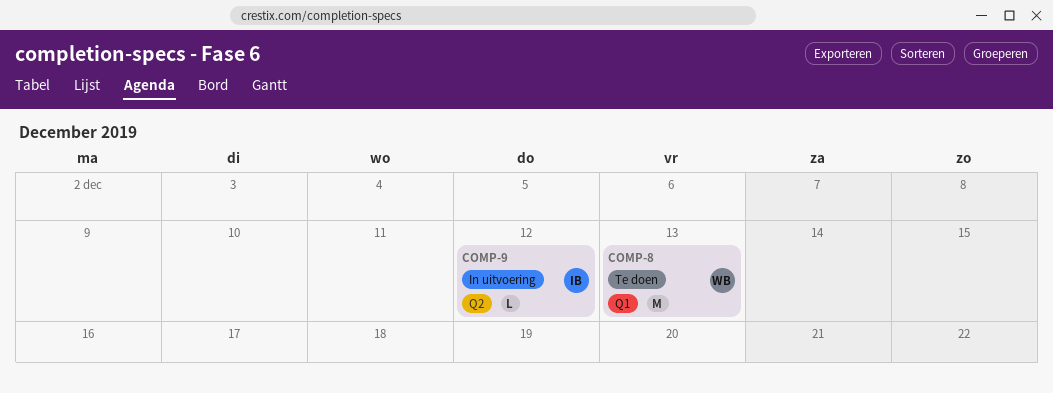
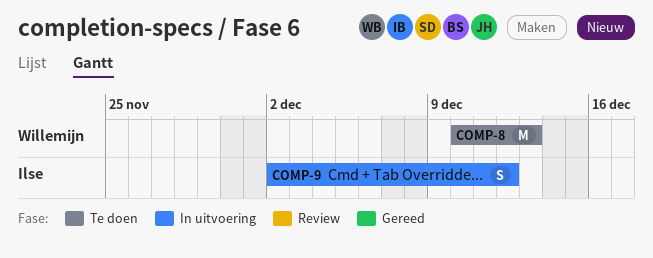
COMP-9, estimate: L -> S

